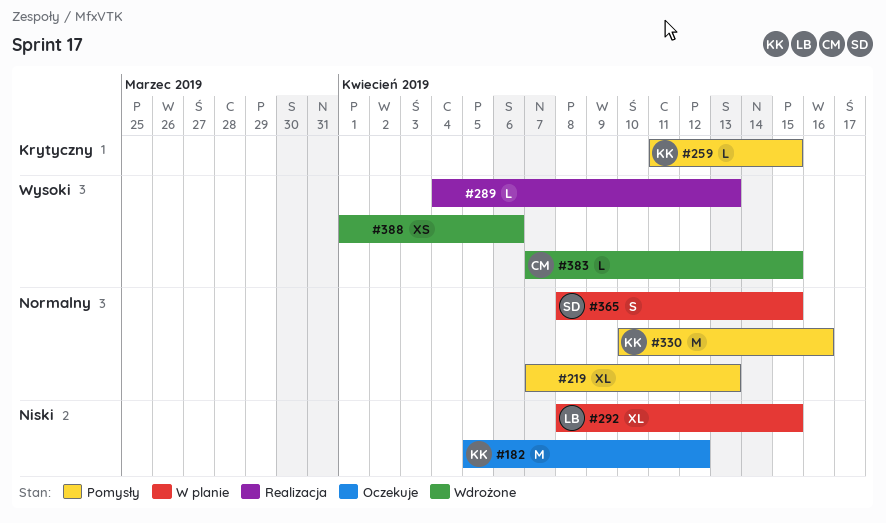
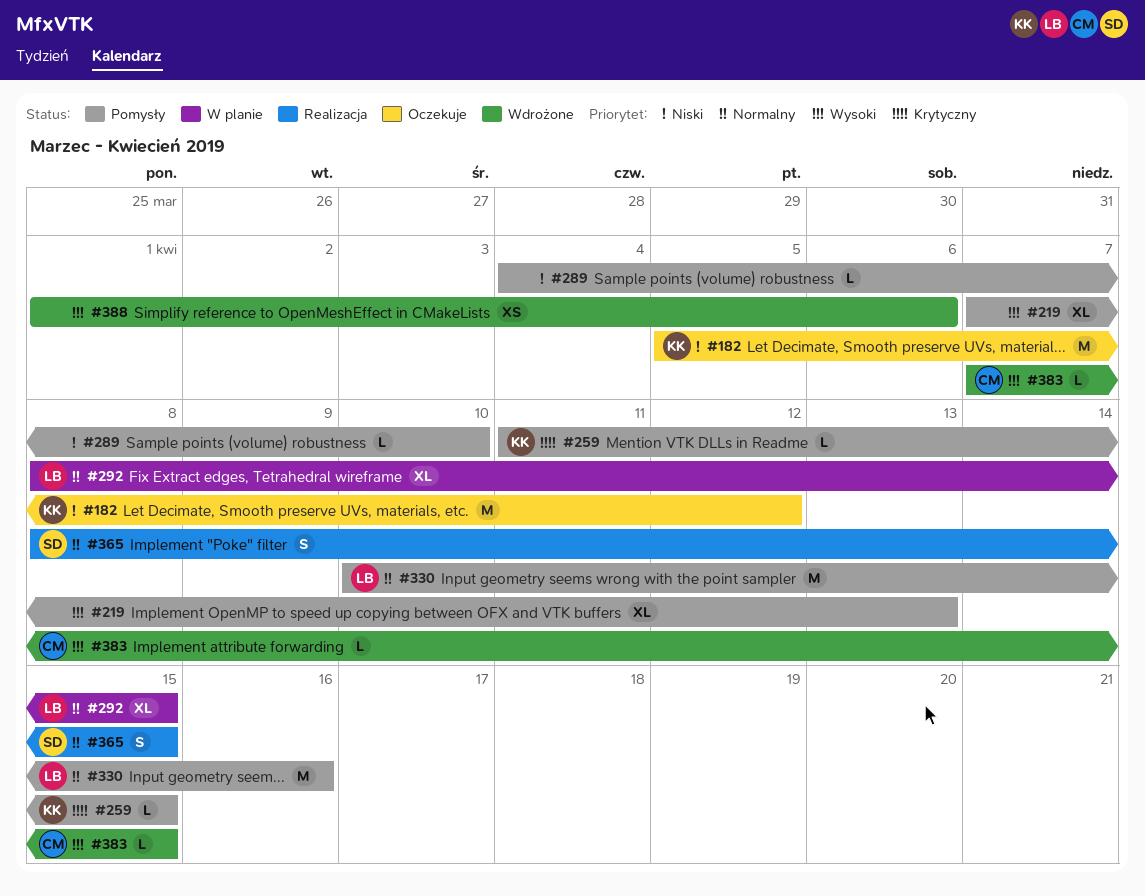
#219, priority: Normalny -> Wysoki
#289, status: Realizacja -> Pomysły
#289, priority: Wysoki -> Niski
#289, due: Apr 13 -> Apr 10
#292, priority: Niski -> Normalny
#330, owner: KK -> LB
#365, status: W planie -> Realizacja

